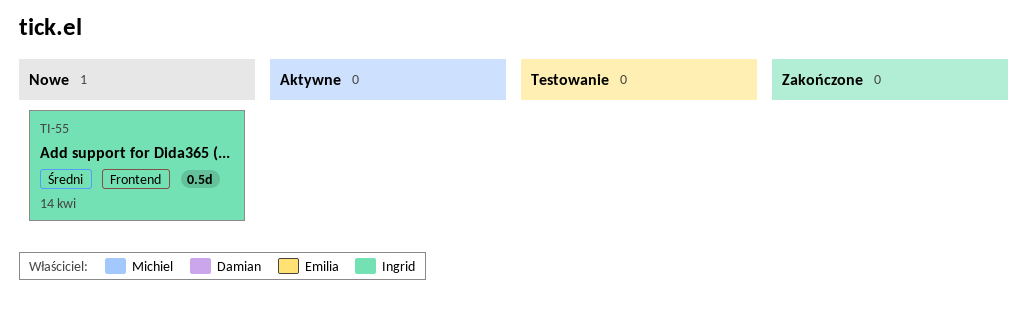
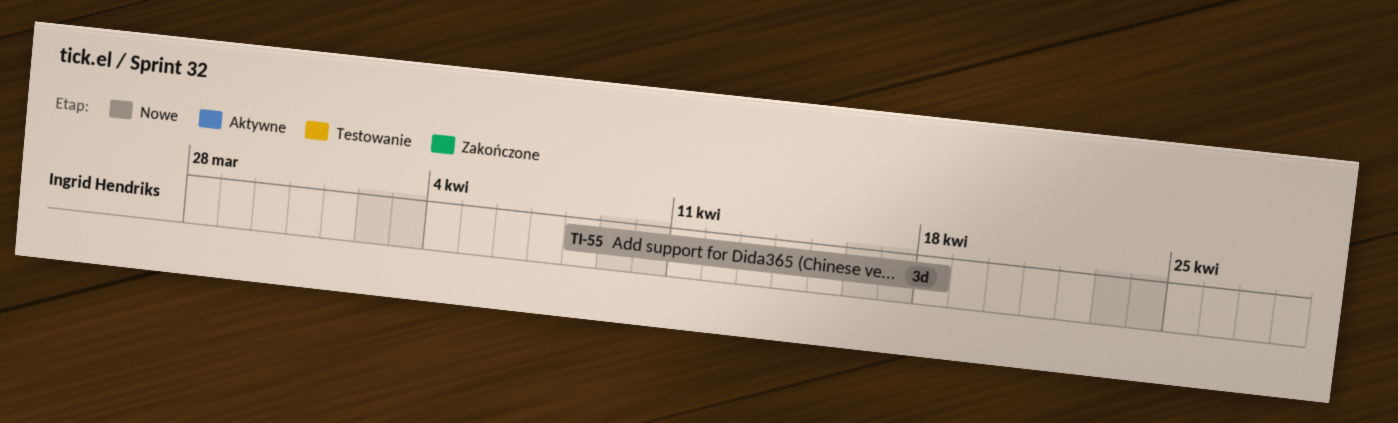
TI-55, estimate: 0.5d -> 3d
TI-55, due: Apr 14 -> Apr 18

